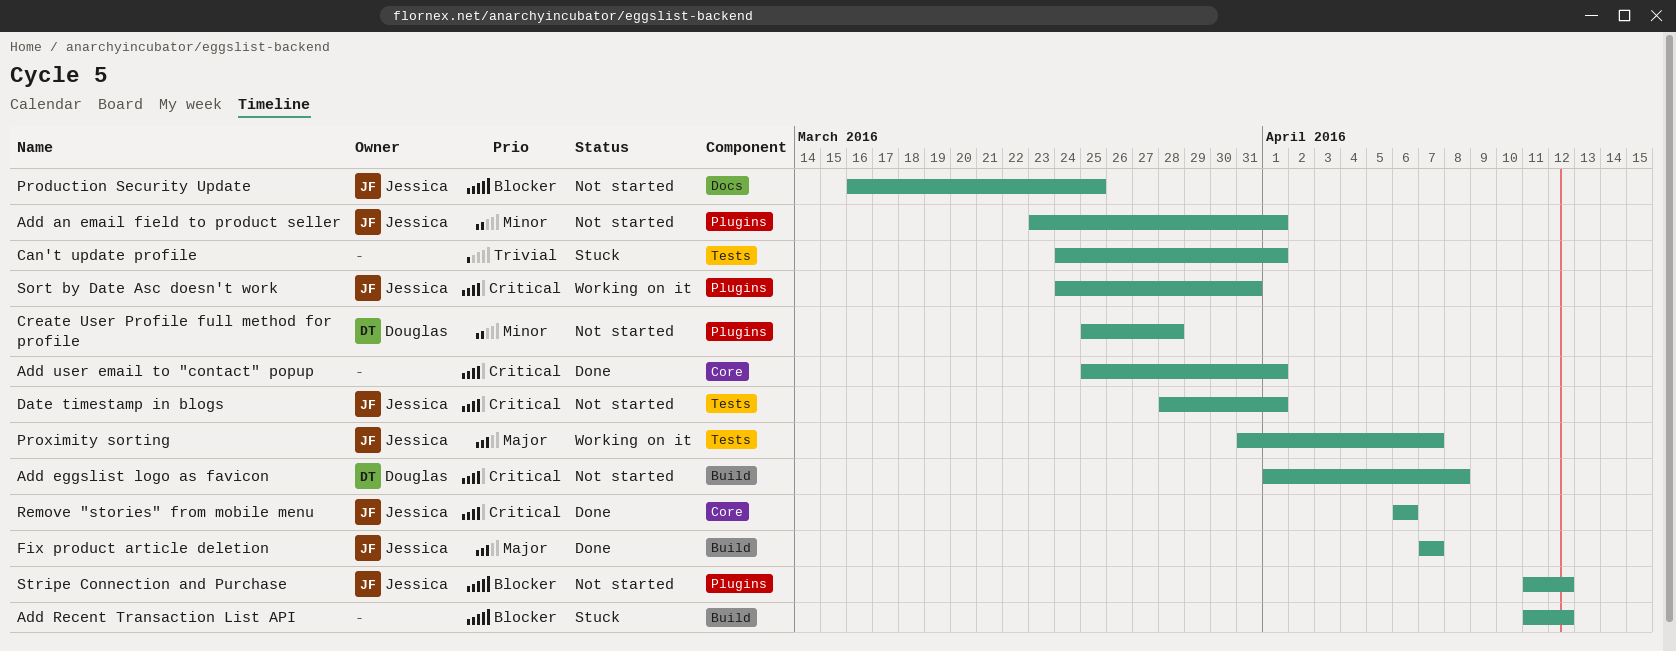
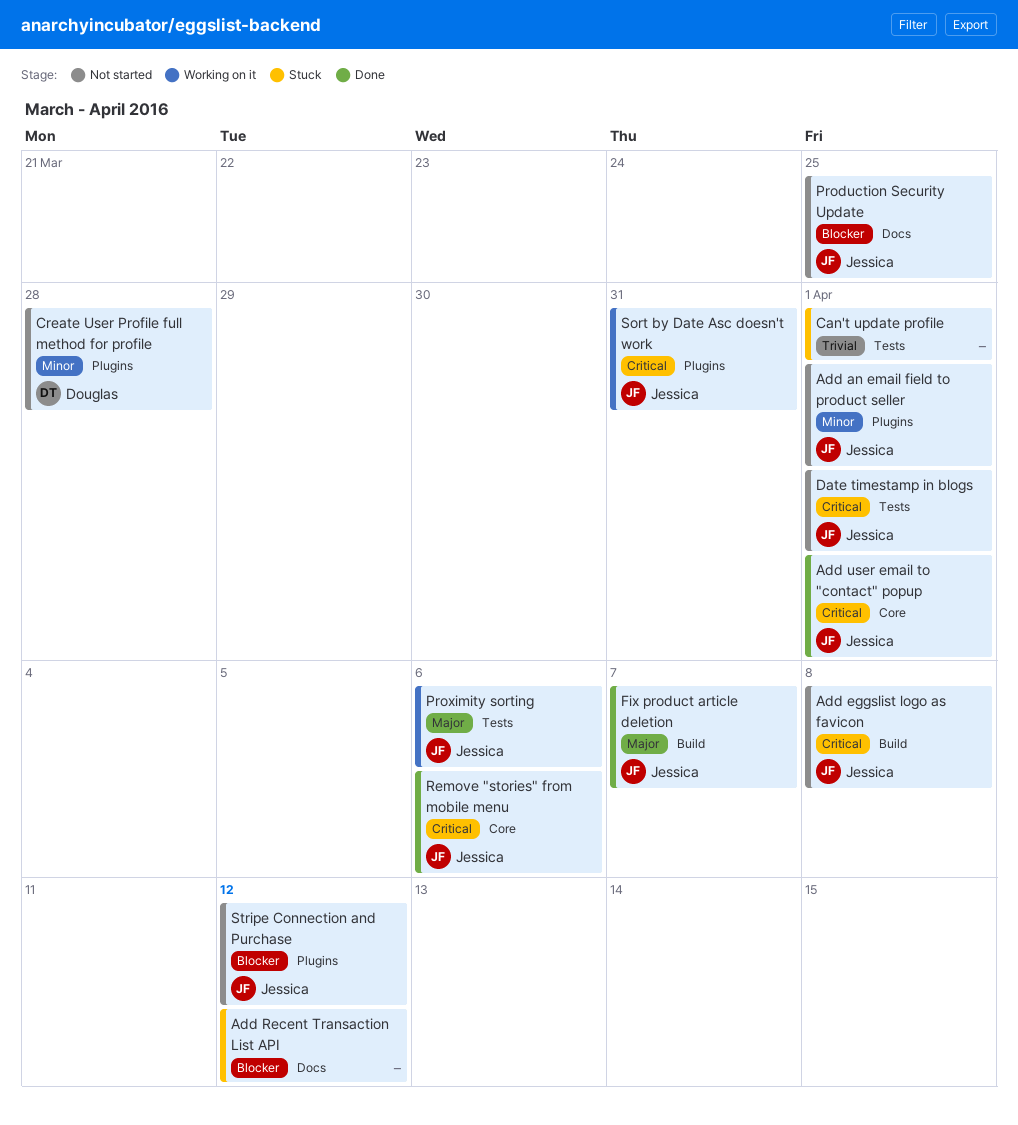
Add eggslist logo as favicon, owner: Douglas -> Jessica
Add Recent Transaction List API, label: Build -> Docs
Add user email to "contact" popup, owner: none -> Jessica
Proximity sorting, due: Apr 7 -> Apr 6

